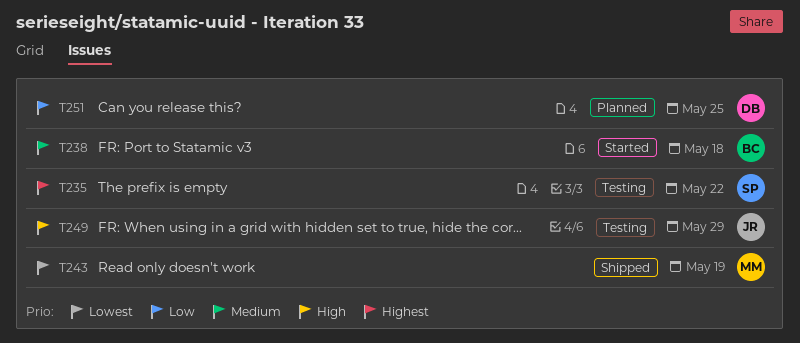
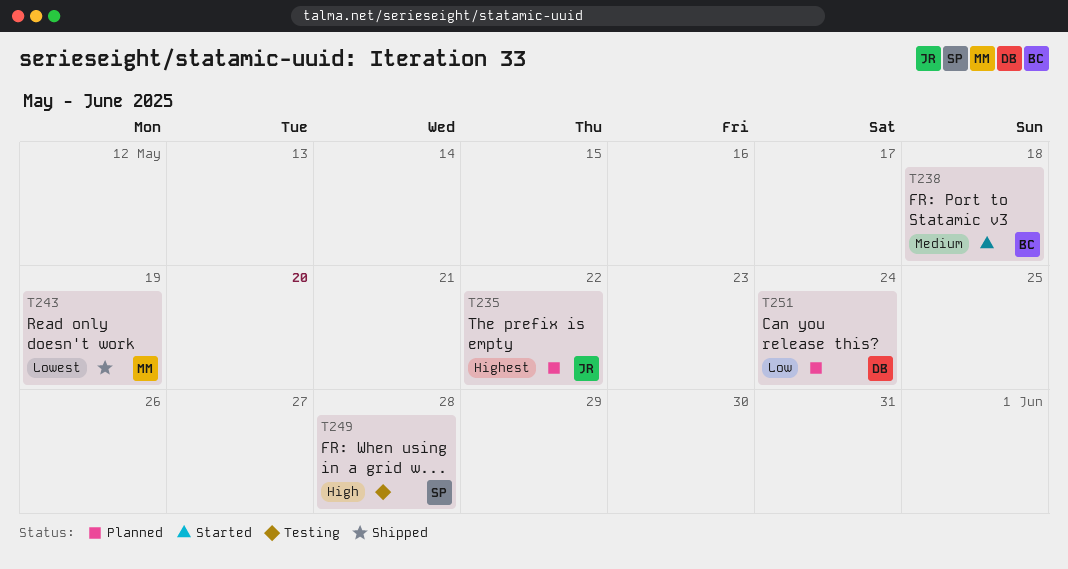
T235, status: Testing -> Planned
T235, owner: SP -> JR
T249, owner: JR -> SP
T249, due: May 29 -> May 28
T251, due: May 25 -> May 24

